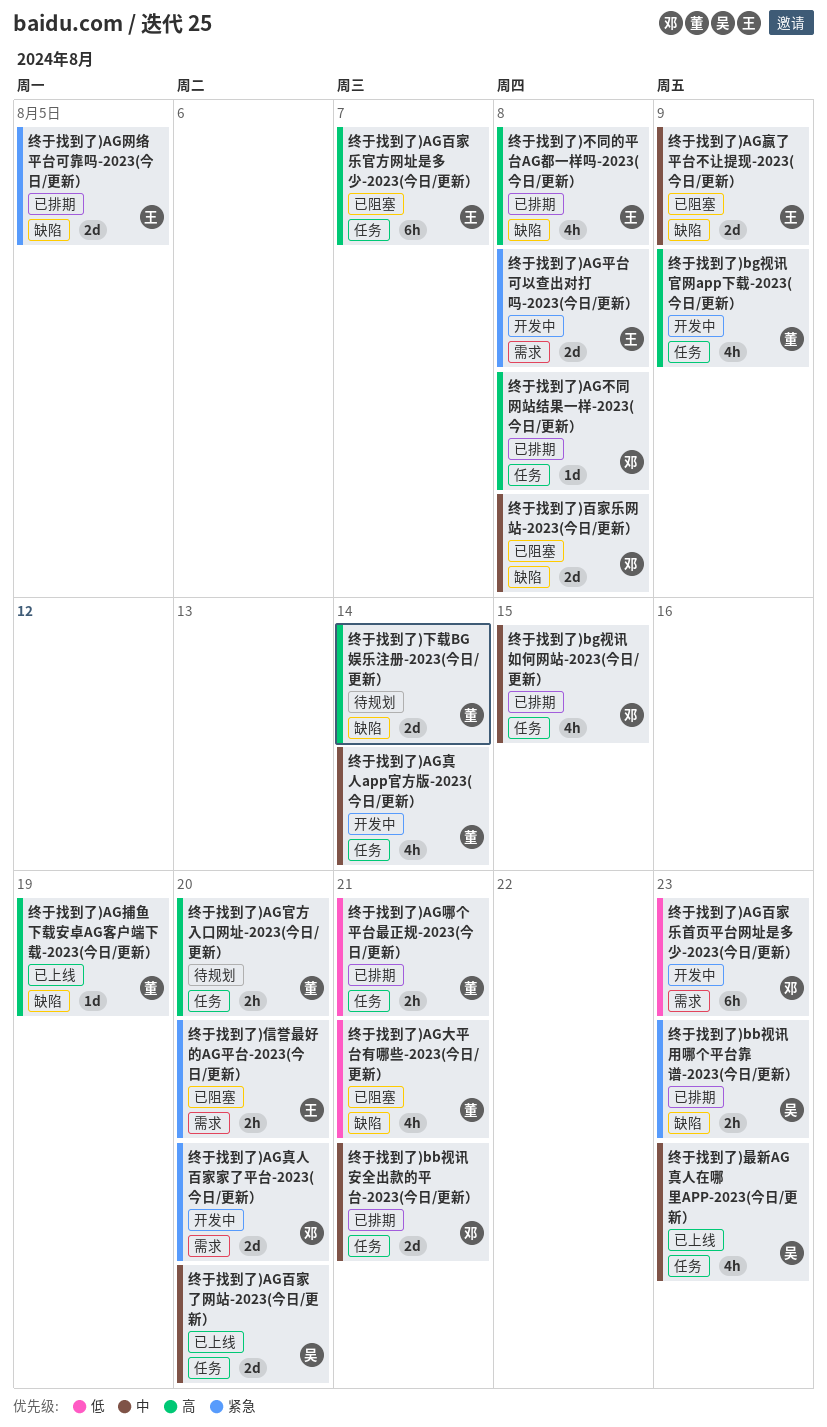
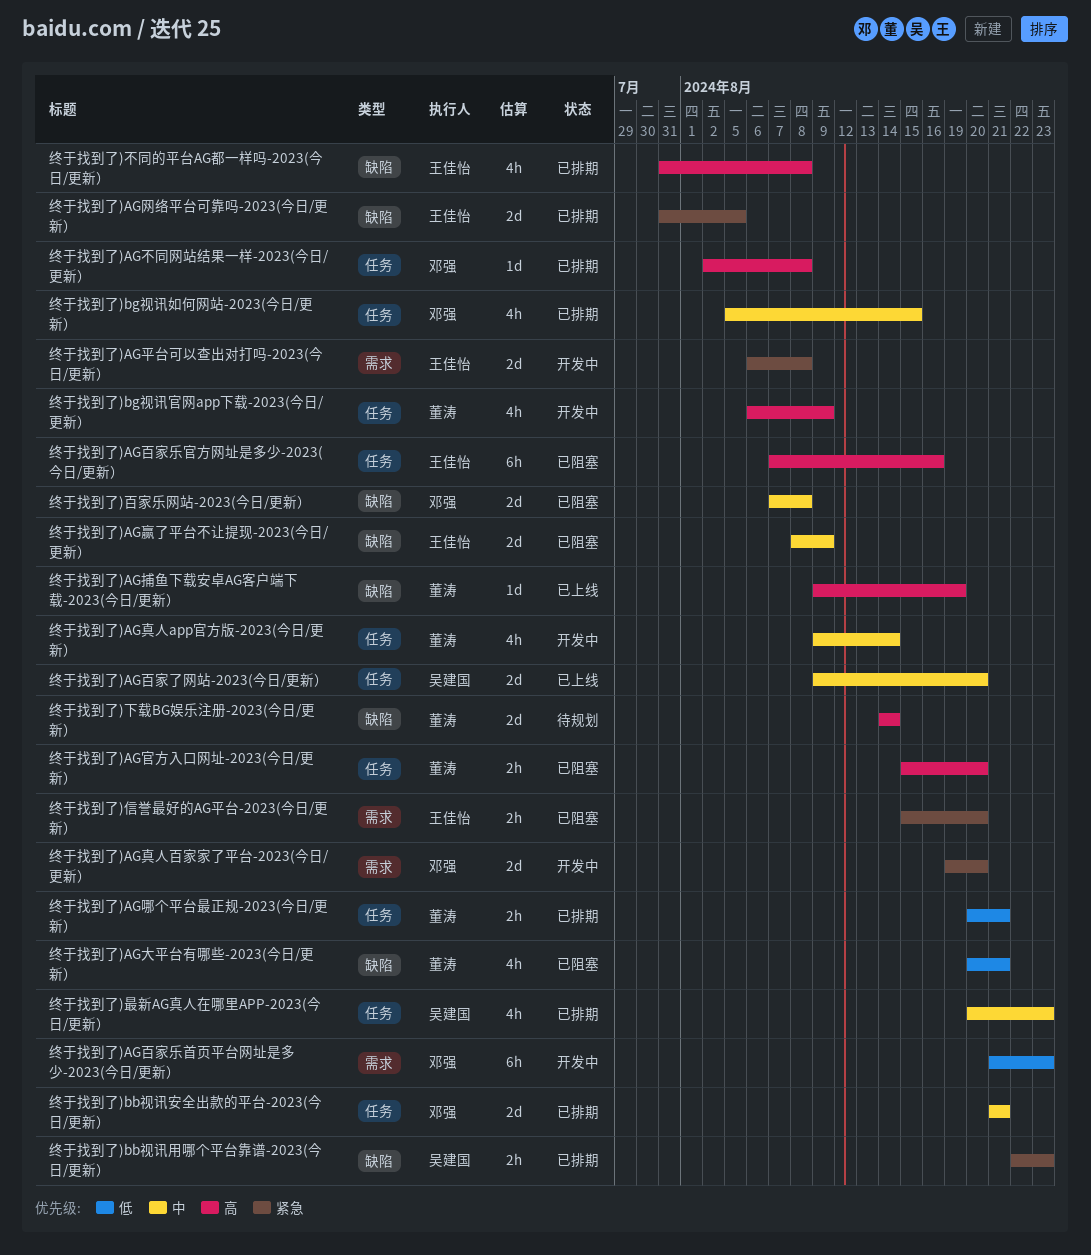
终于找到了)AG官方入口网址-2023(今日/更新）, status: 待规划 -> 已阻塞
终于找到了)AG百家乐官方网址是多少-2023(今日/更新）, due: Aug 7 -> Aug 16
终于找到了)最新AG真人在哪里APP-2023(今日/更新）, status: 已上线 -> 已排期

